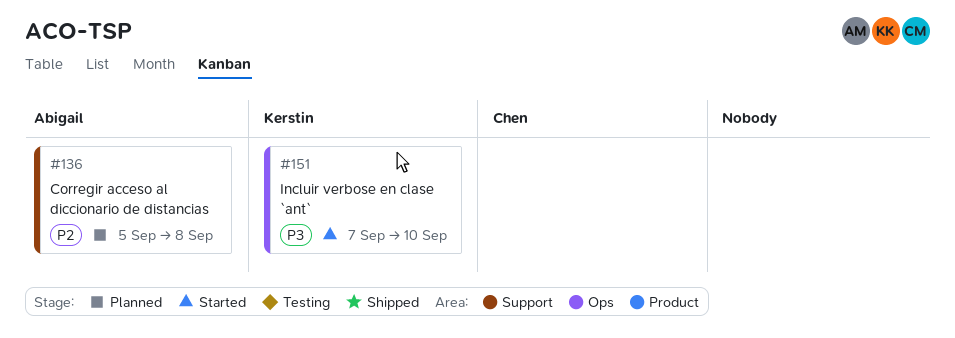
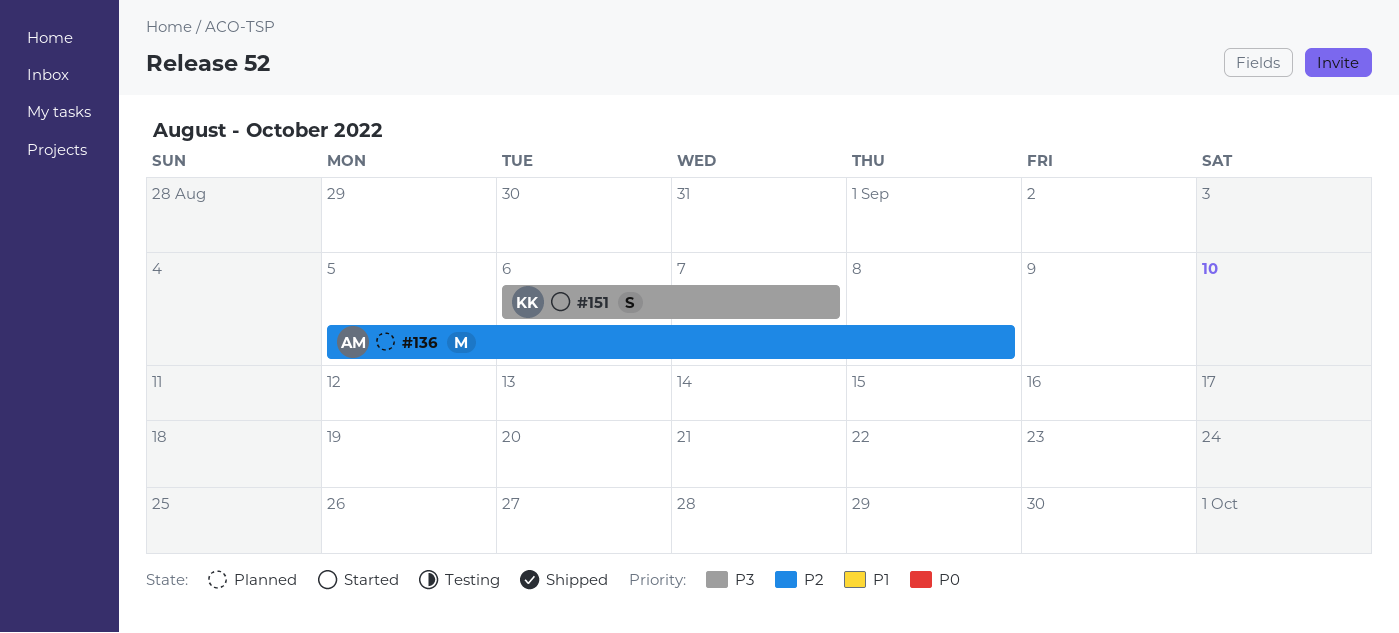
#151, start: Sep 7 -> Sep 6
#151, due: Sep 10 -> Sep 7

